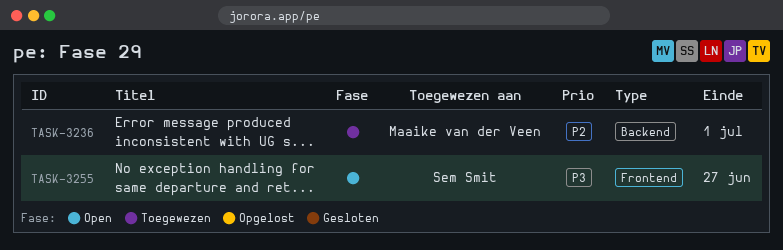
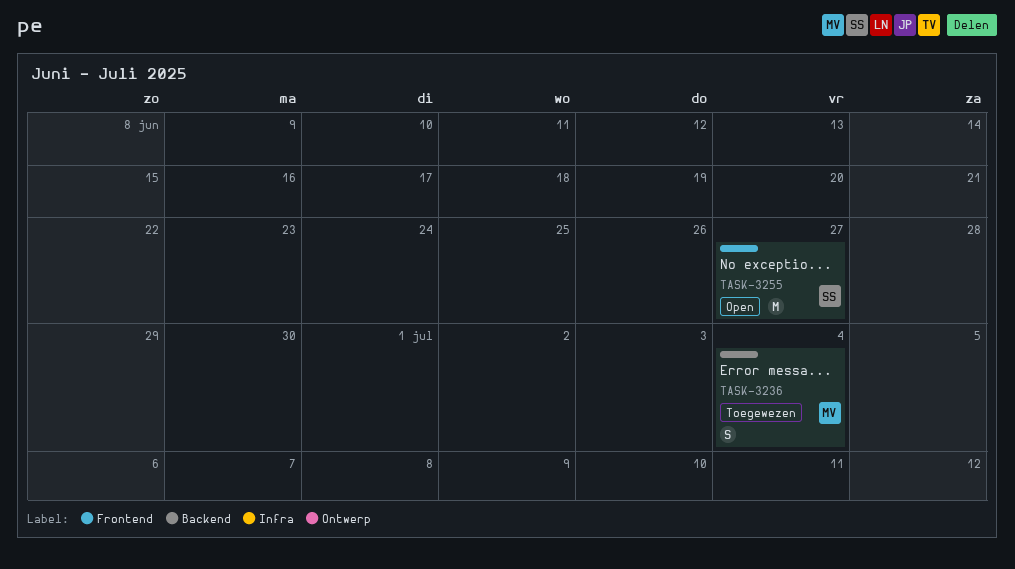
TASK-3236, due: Jul 1 -> Jul 4

